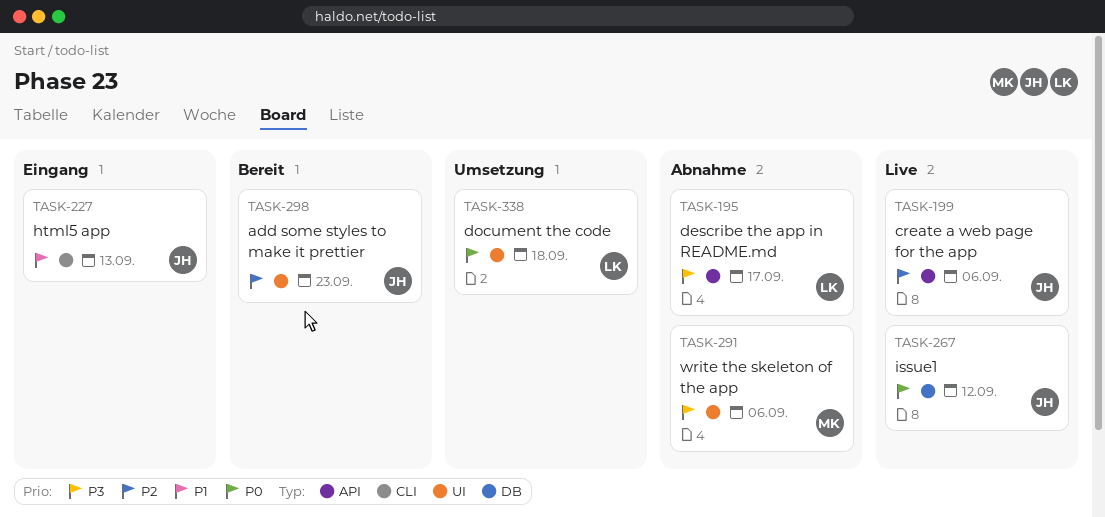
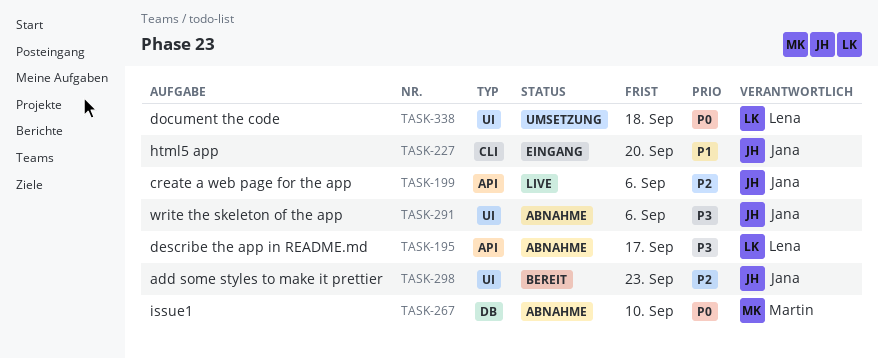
TASK-227, due: Sep 13 -> Sep 20
TASK-267, status: Live -> Abnahme
TASK-267, owner: Jana -> Martin
TASK-267, due: Sep 12 -> Sep 10
TASK-291, owner: Martin -> Jana

